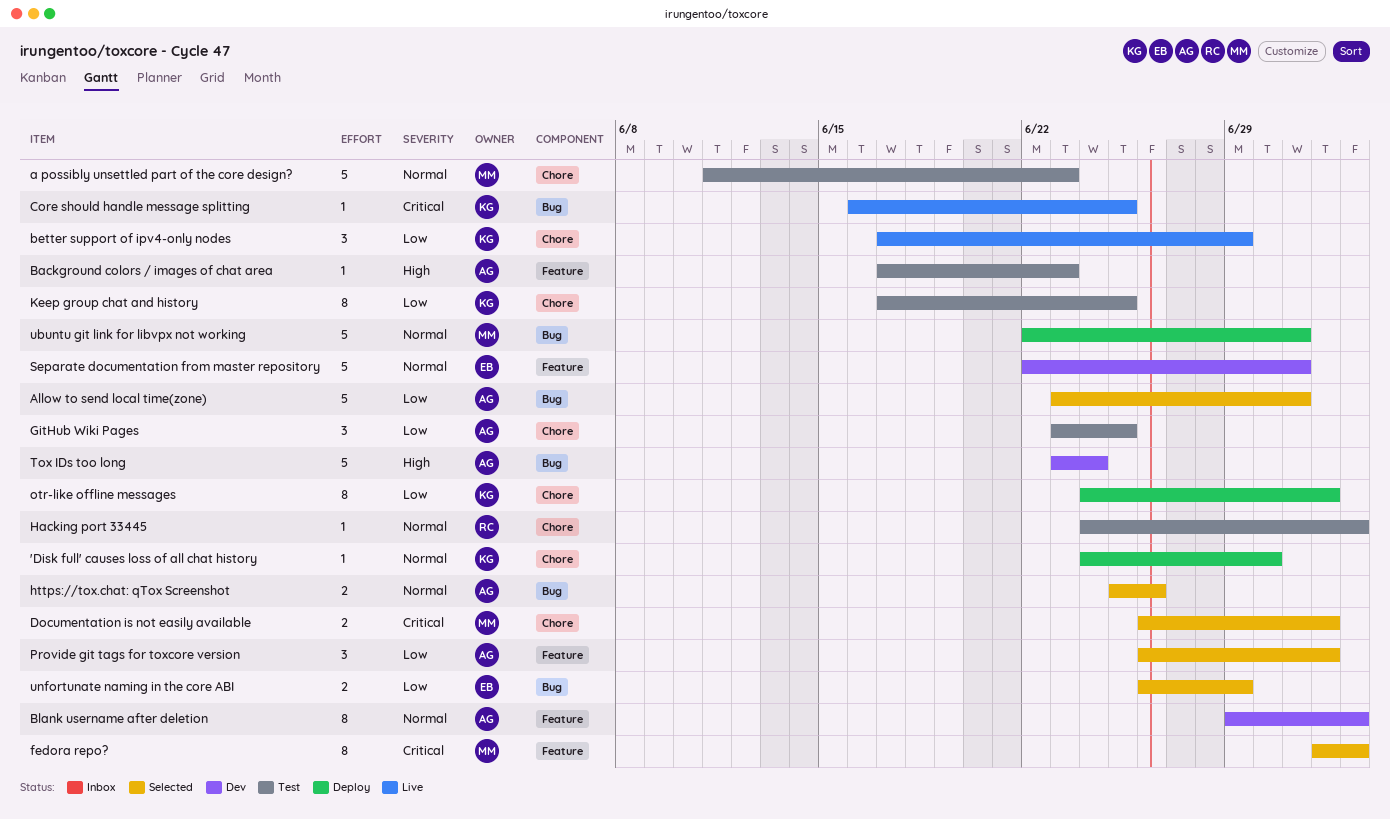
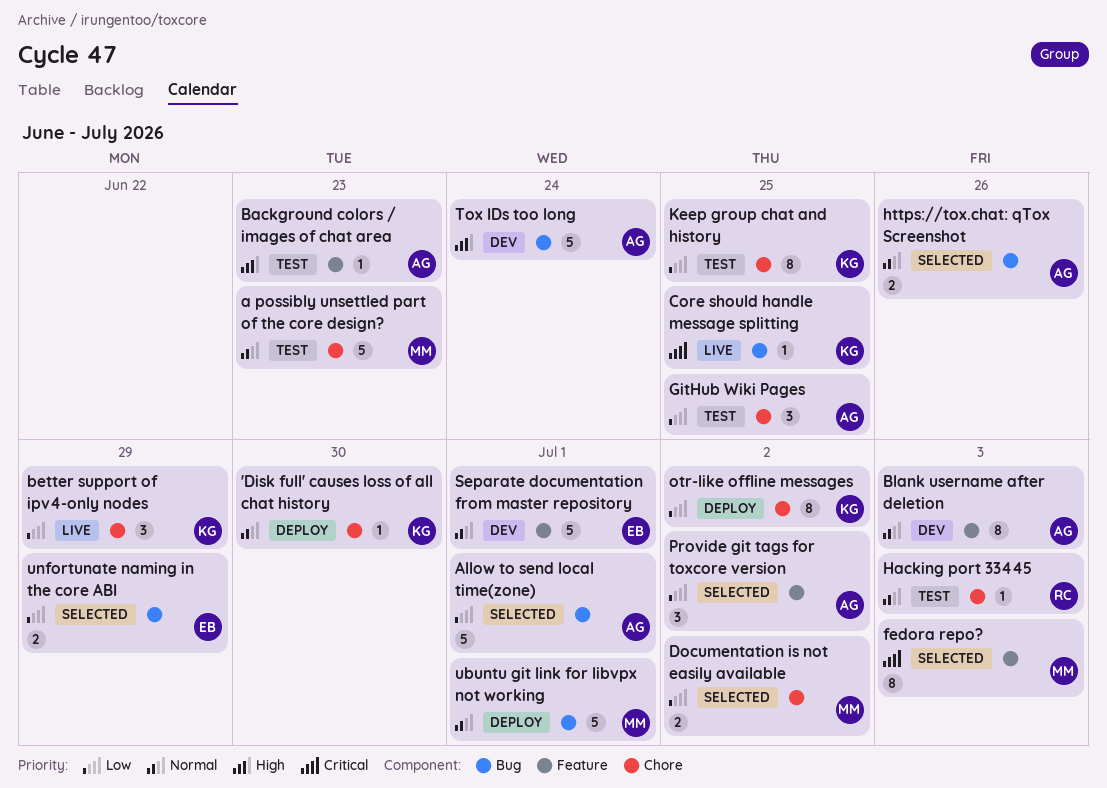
Documentation is not easily available, priority: Critical -> Low

